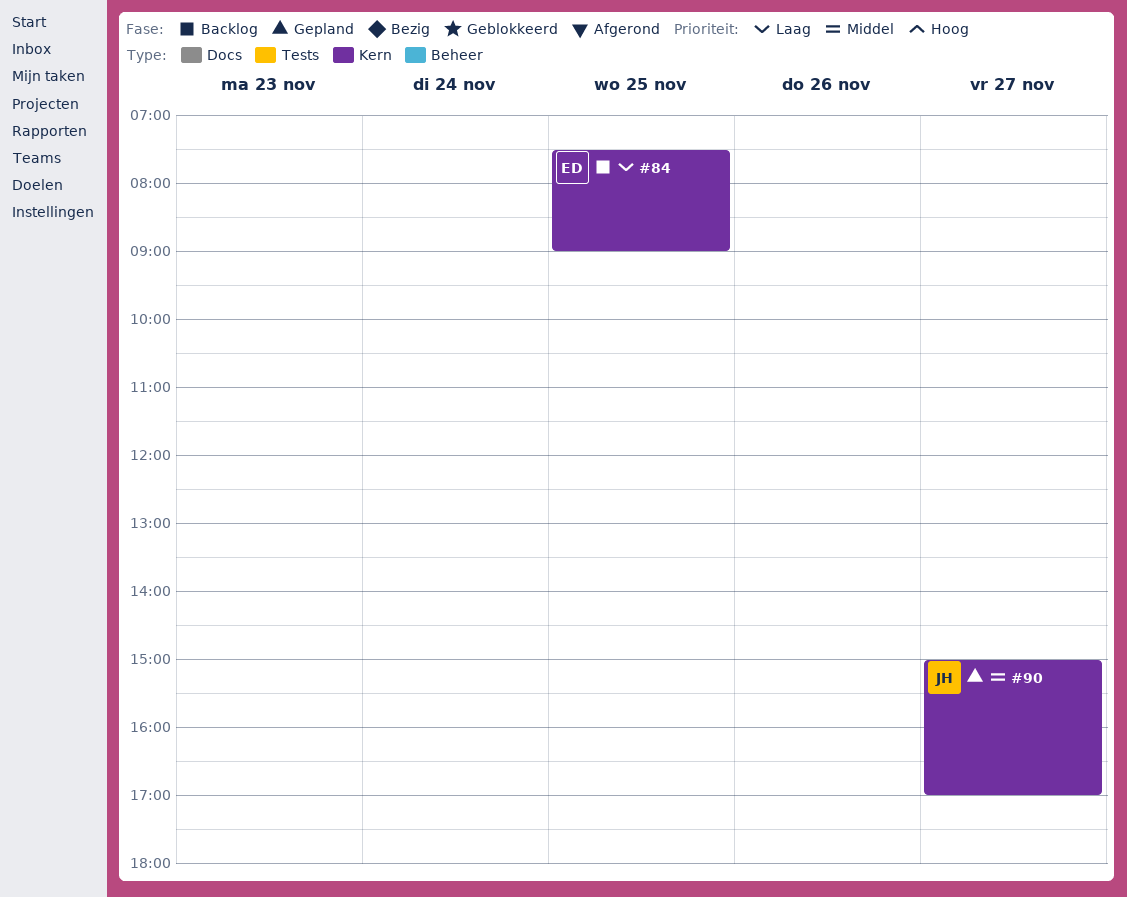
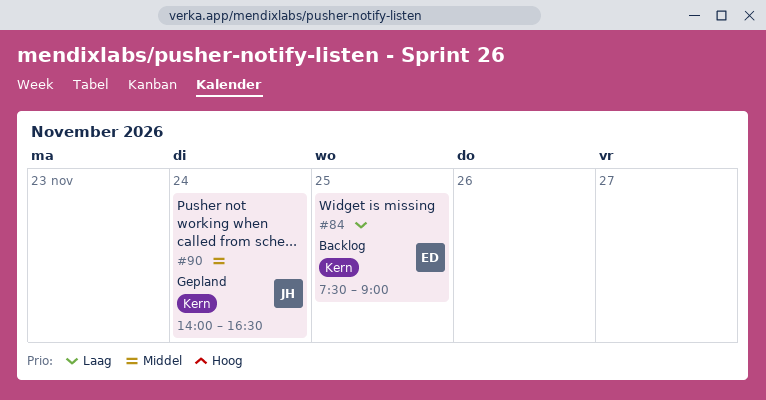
#90, day: Nov 27 -> Nov 24
#90, begins: 15:00 -> 14:00
#90, ends: 17:00 -> 16:30

